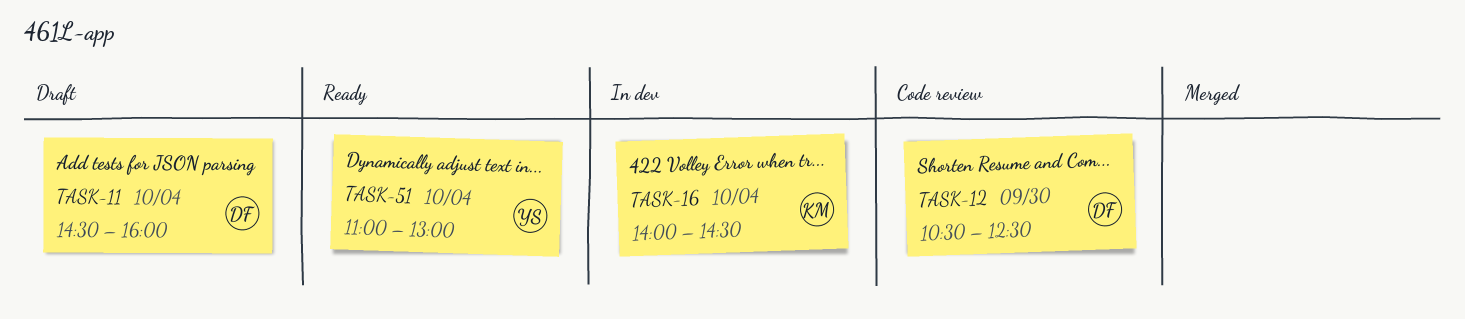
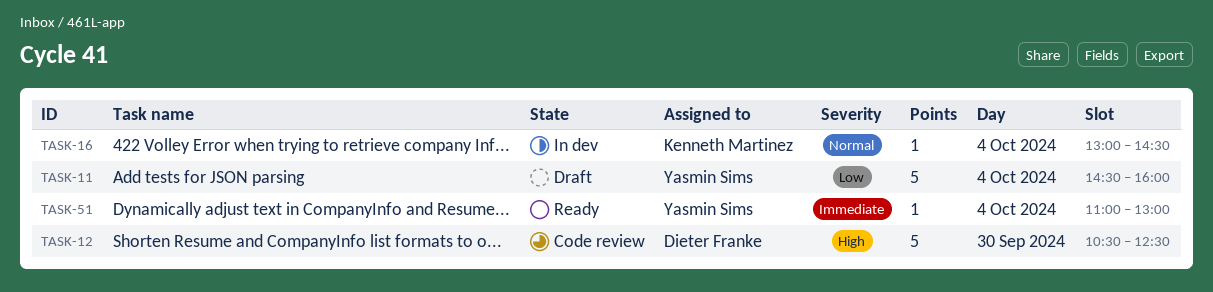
TASK-11, owner: Dieter Franke -> Yasmin Sims
TASK-16, begins: 14:00 -> 13:00

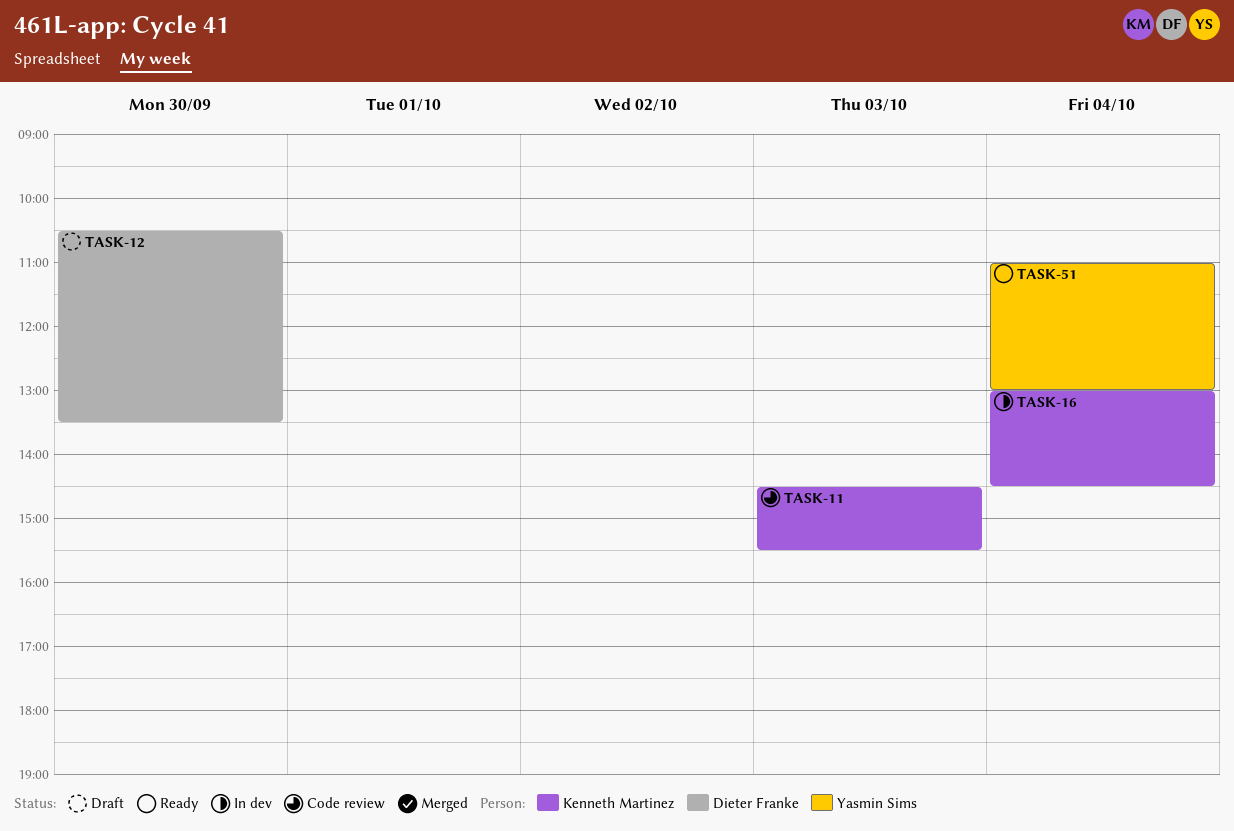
TASK-11, status: Draft -> Code review
TASK-11, owner: Yasmin Sims -> Kenneth Martinez
TASK-11, day: Oct 4 -> Oct 3
TASK-11, ends: 16:00 -> 15:30
TASK-12, status: Code review -> Draft
TASK-12, ends: 12:30 -> 13:30

